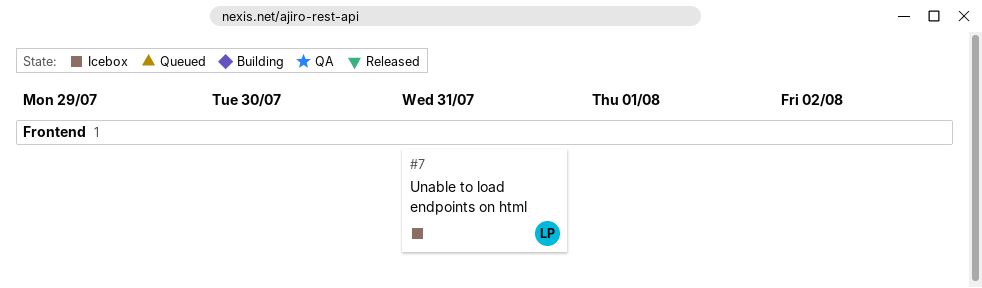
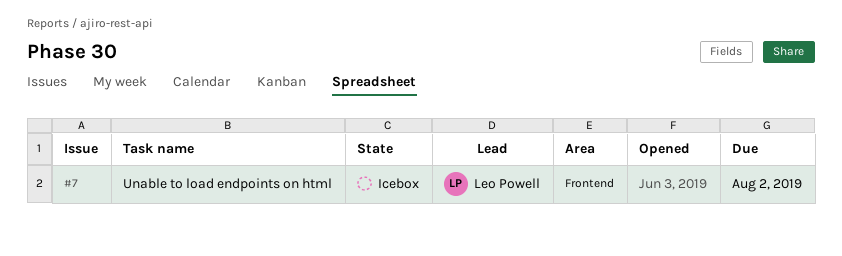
#7, due: Jul 31 -> Aug 2

